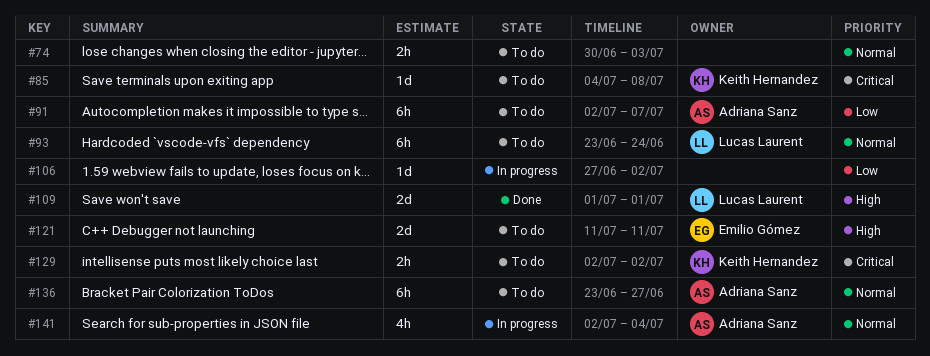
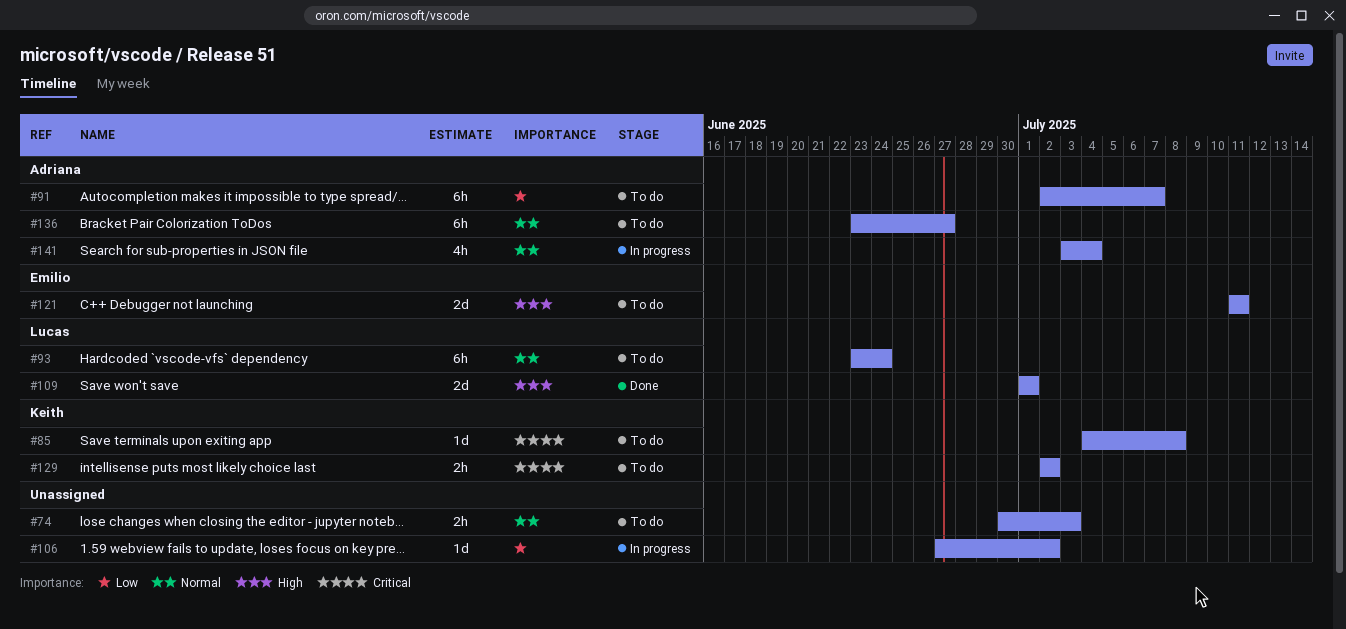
#141, start: Jul 2 -> Jul 3

